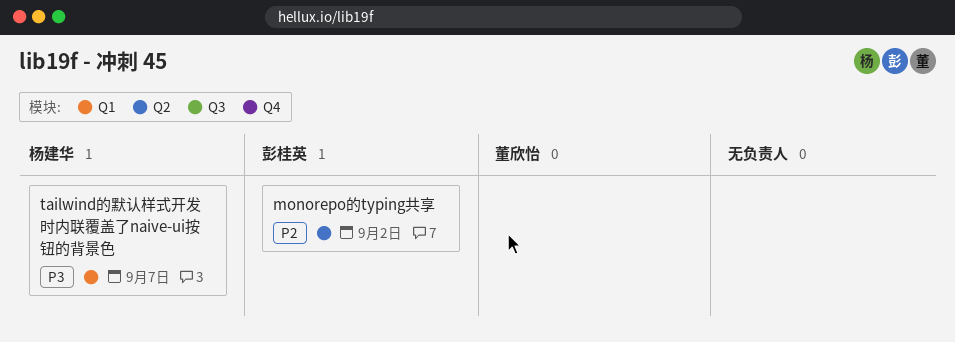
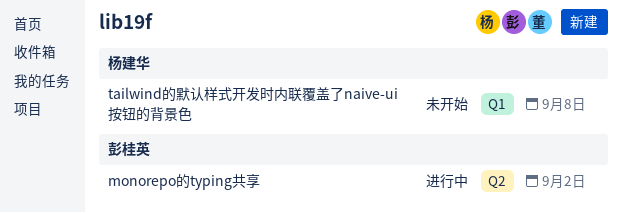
tailwind的默认样式开发时内联覆盖了naive-ui按钮的背景色, due: Sep 7 -> Sep 8

